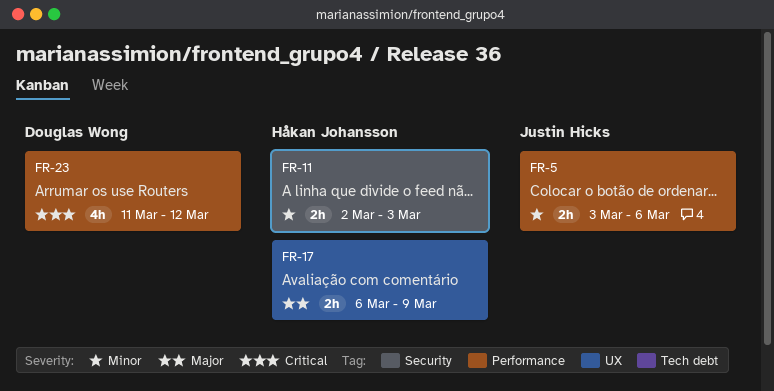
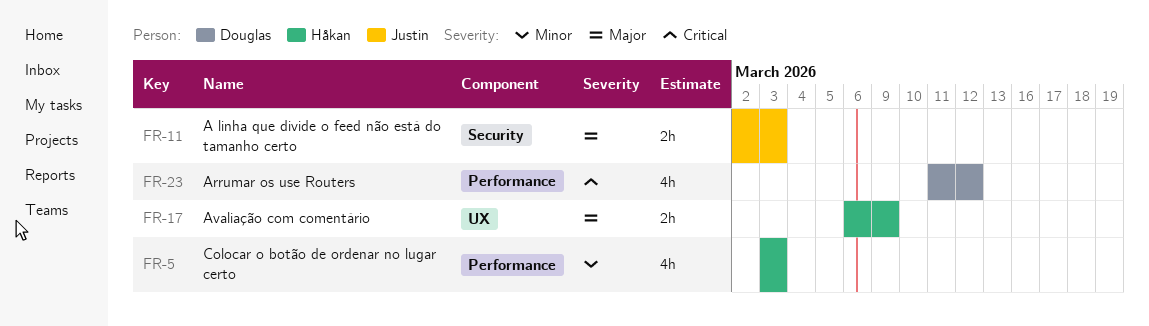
FR-5, owner: Justin Hicks -> Håkan Johansson
FR-5, estimate: 2h -> 4h
FR-5, due: Mar 6 -> Mar 3
FR-11, owner: Håkan Johansson -> Justin Hicks
FR-11, priority: Minor -> Major

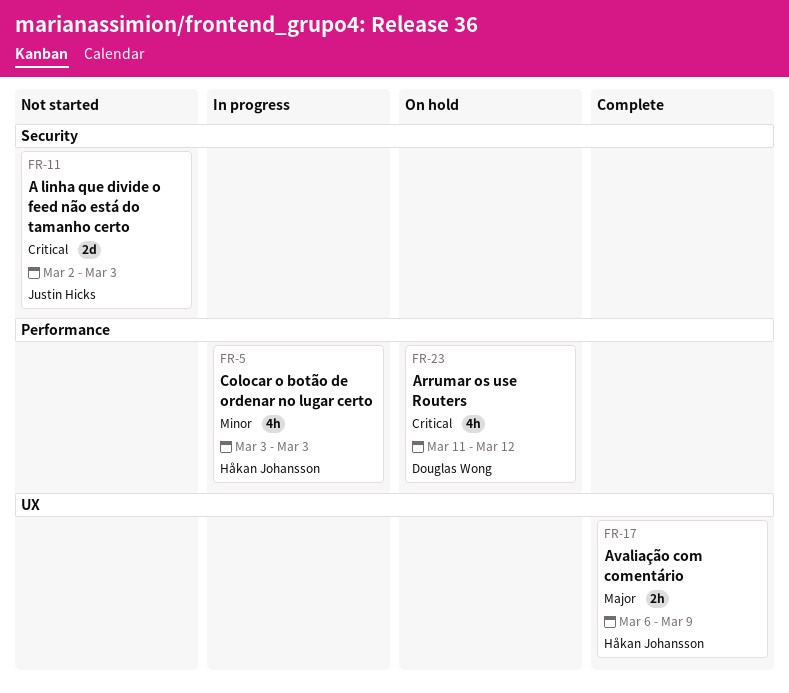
FR-11, priority: Major -> Critical
FR-11, estimate: 2h -> 2d

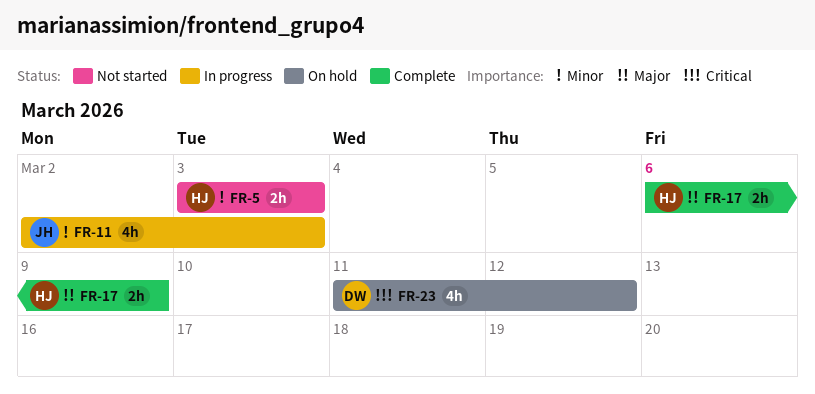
FR-5, status: In progress -> Not started
FR-5, estimate: 4h -> 2h
FR-11, status: Not started -> In progress
FR-11, priority: Critical -> Minor
FR-11, estimate: 2d -> 4h

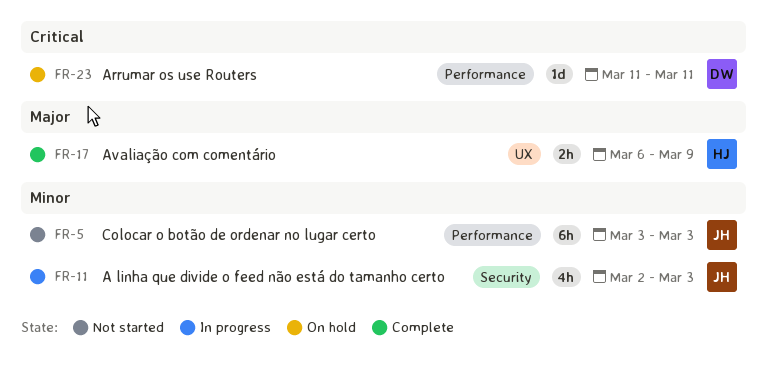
FR-5, owner: HJ -> JH
FR-5, estimate: 2h -> 6h
FR-23, estimate: 4h -> 1d
FR-23, due: Mar 12 -> Mar 11

